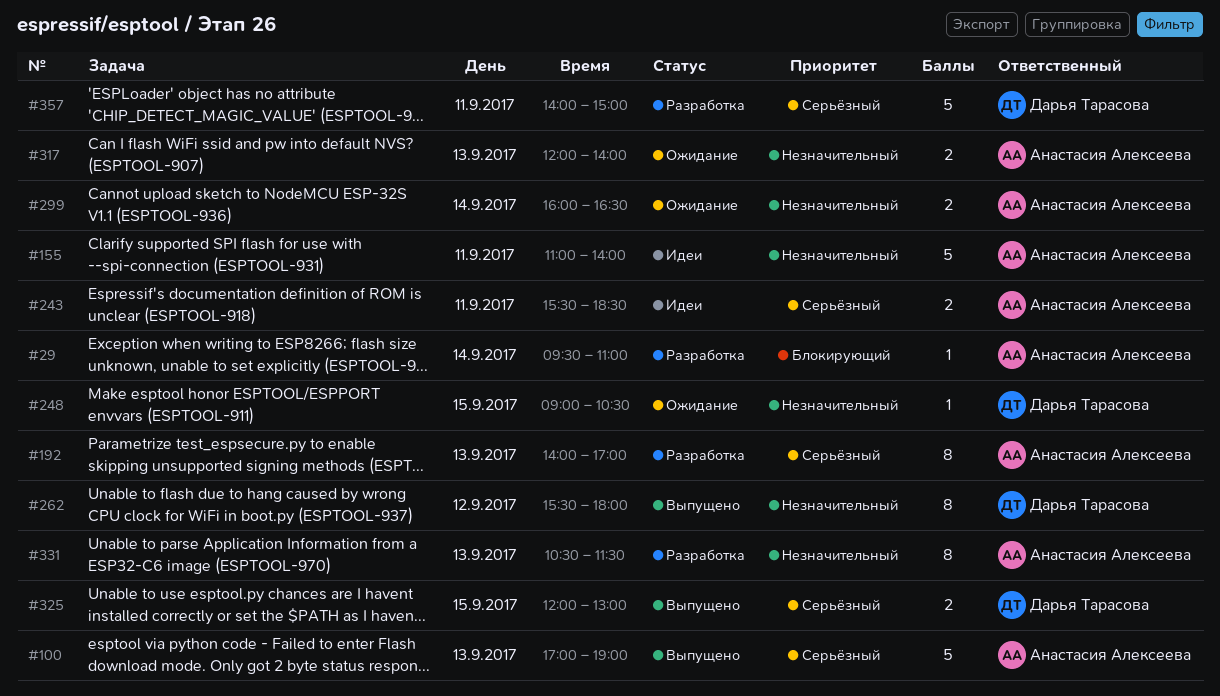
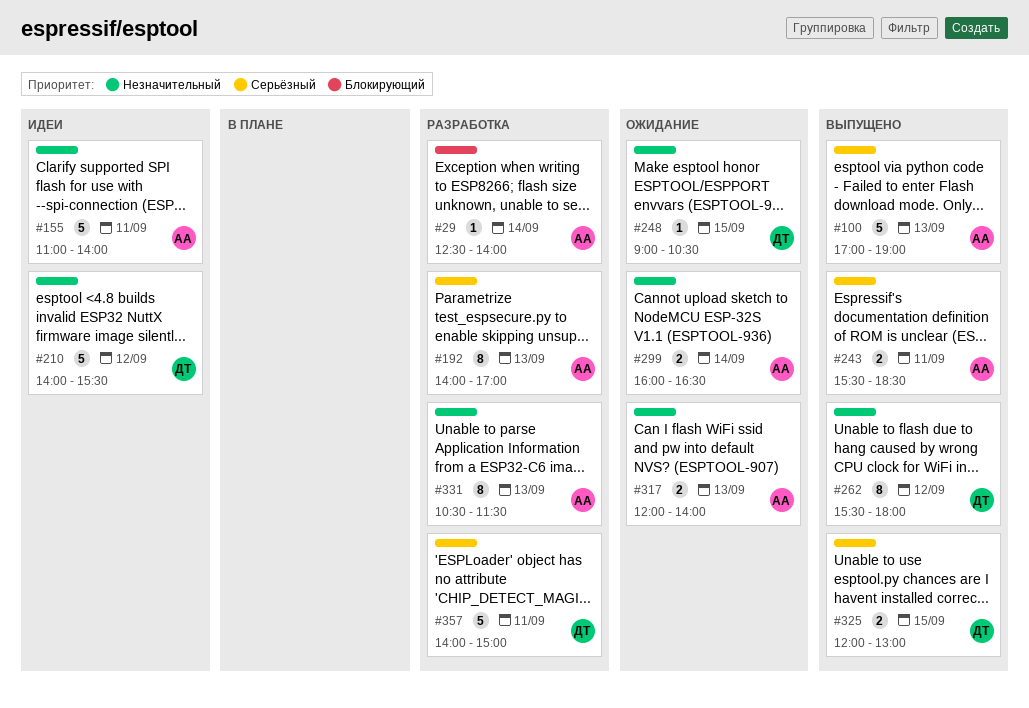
#29, begins: 09:30 -> 12:30
#29, ends: 11:00 -> 14:00
#210: none -> present
#243, status: Идеи -> Выпущено

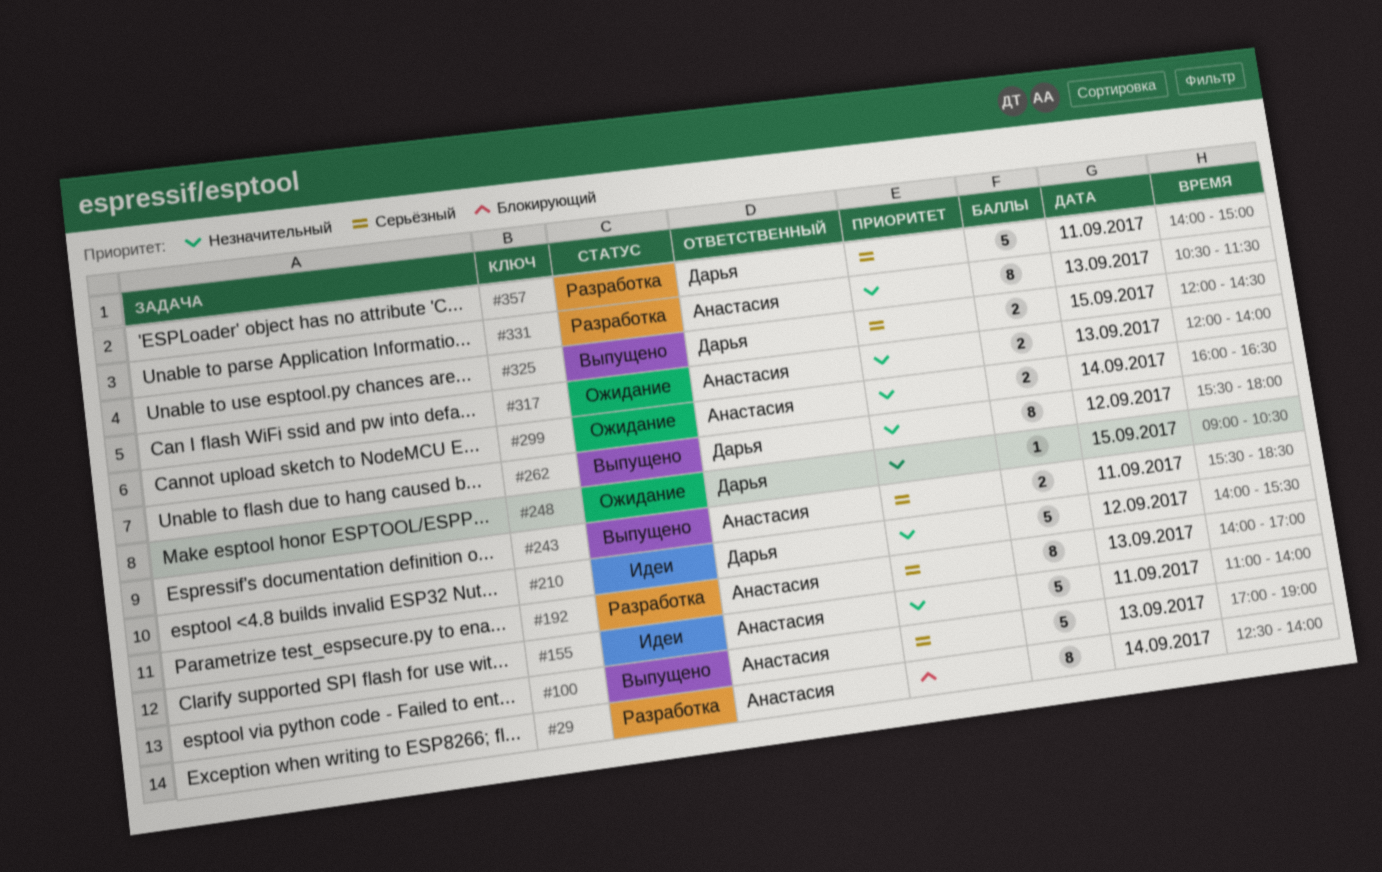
#29, estimate: 1 -> 8
#325, ends: 13:00 -> 14:30

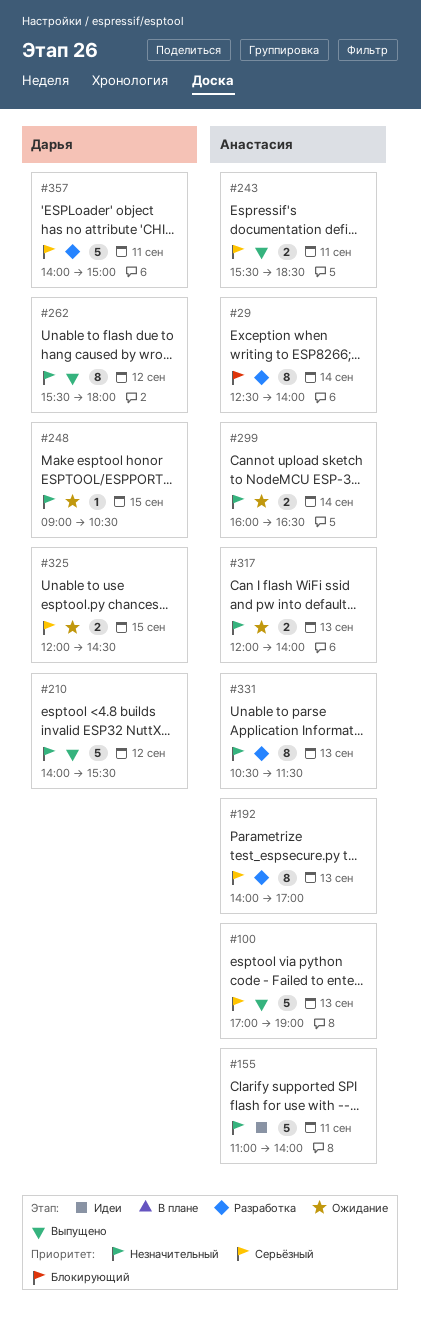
#210, status: Идеи -> Выпущено
#325, status: Выпущено -> Ожидание

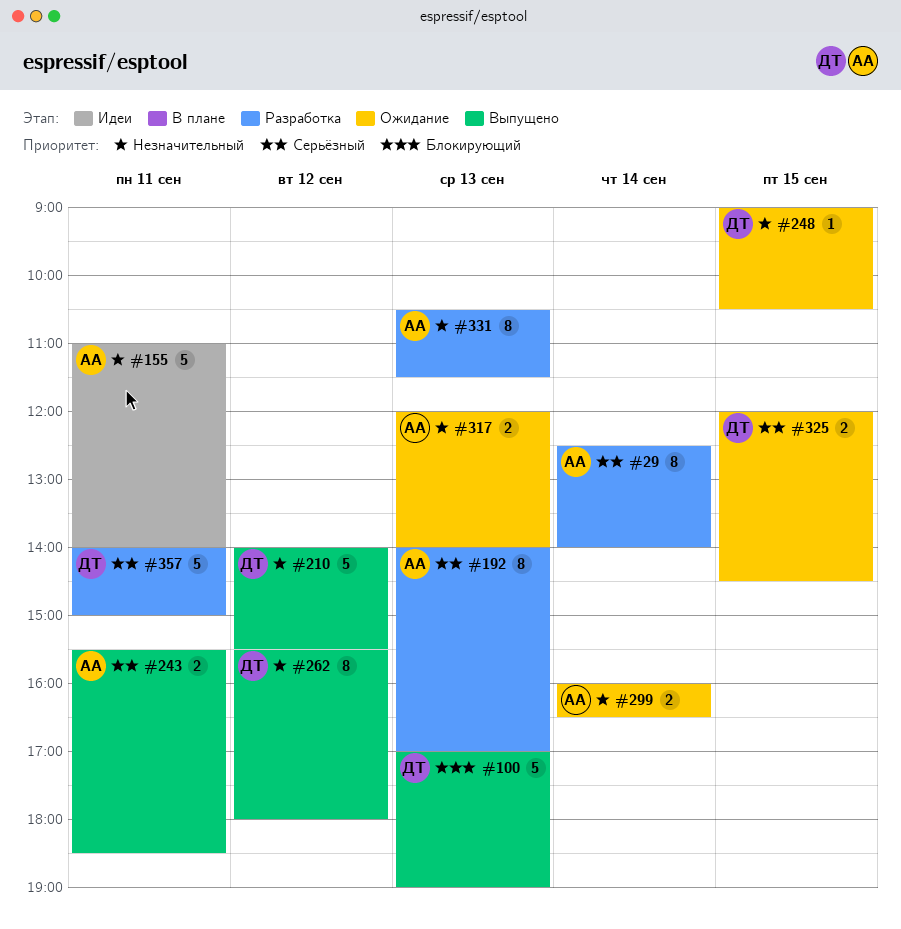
#29, priority: Блокирующий -> Серьёзный
#100, owner: Анастасия -> Дарья
#100, priority: Серьёзный -> Блокирующий

